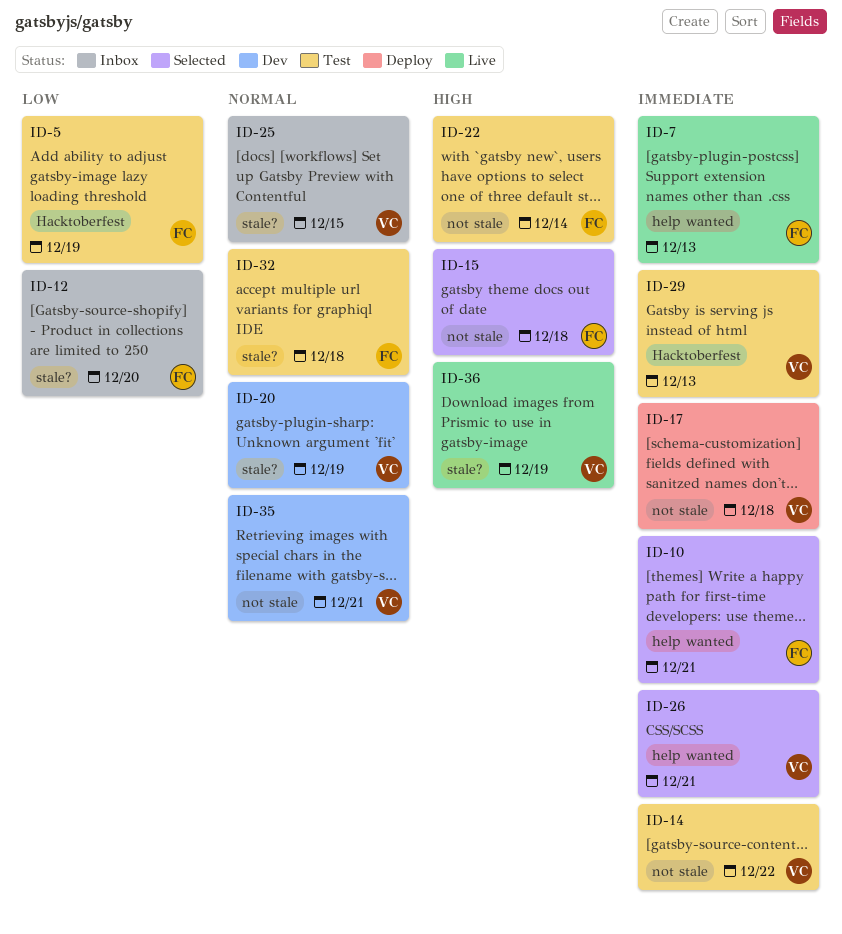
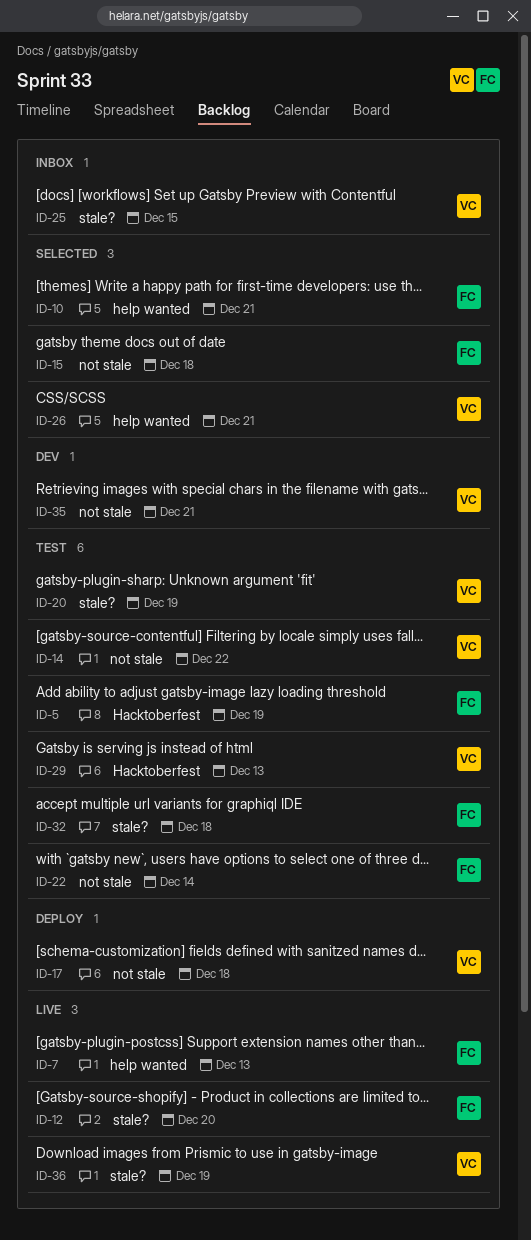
ID-12, status: Inbox -> Live
ID-20, status: Dev -> Test

